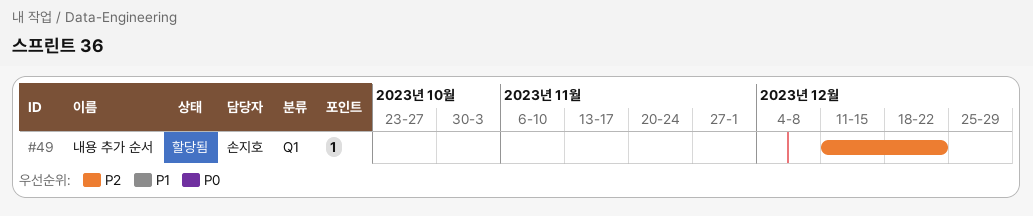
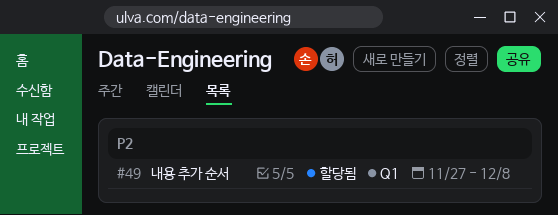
#49, start: Dec 11 -> Nov 27
#49, due: Dec 22 -> Dec 8

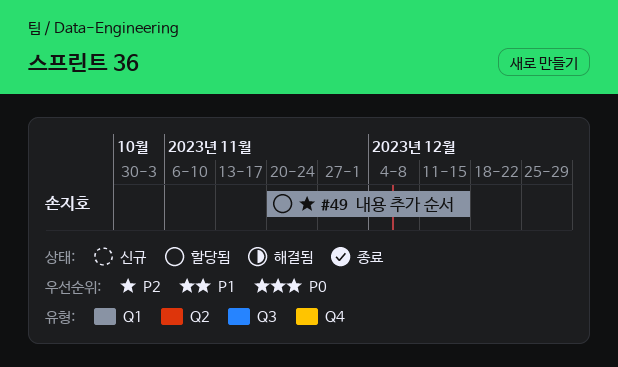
#49, start: Nov 27 -> Nov 20
#49, due: Dec 8 -> Dec 15

